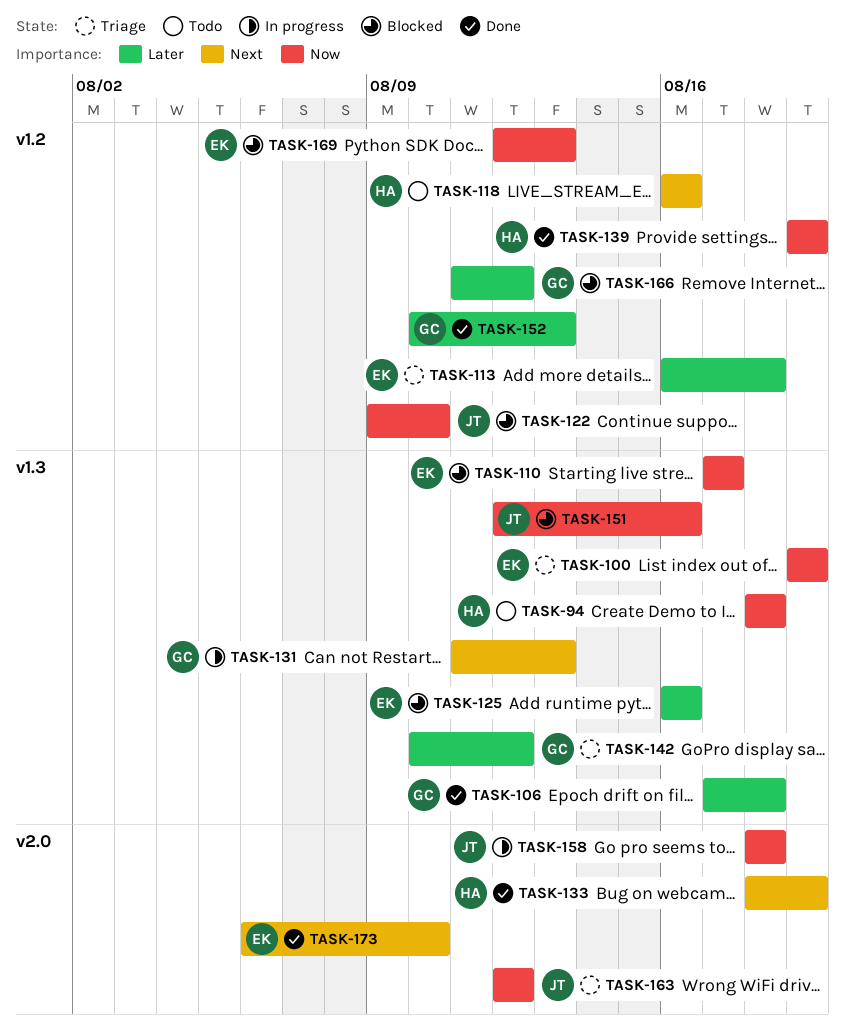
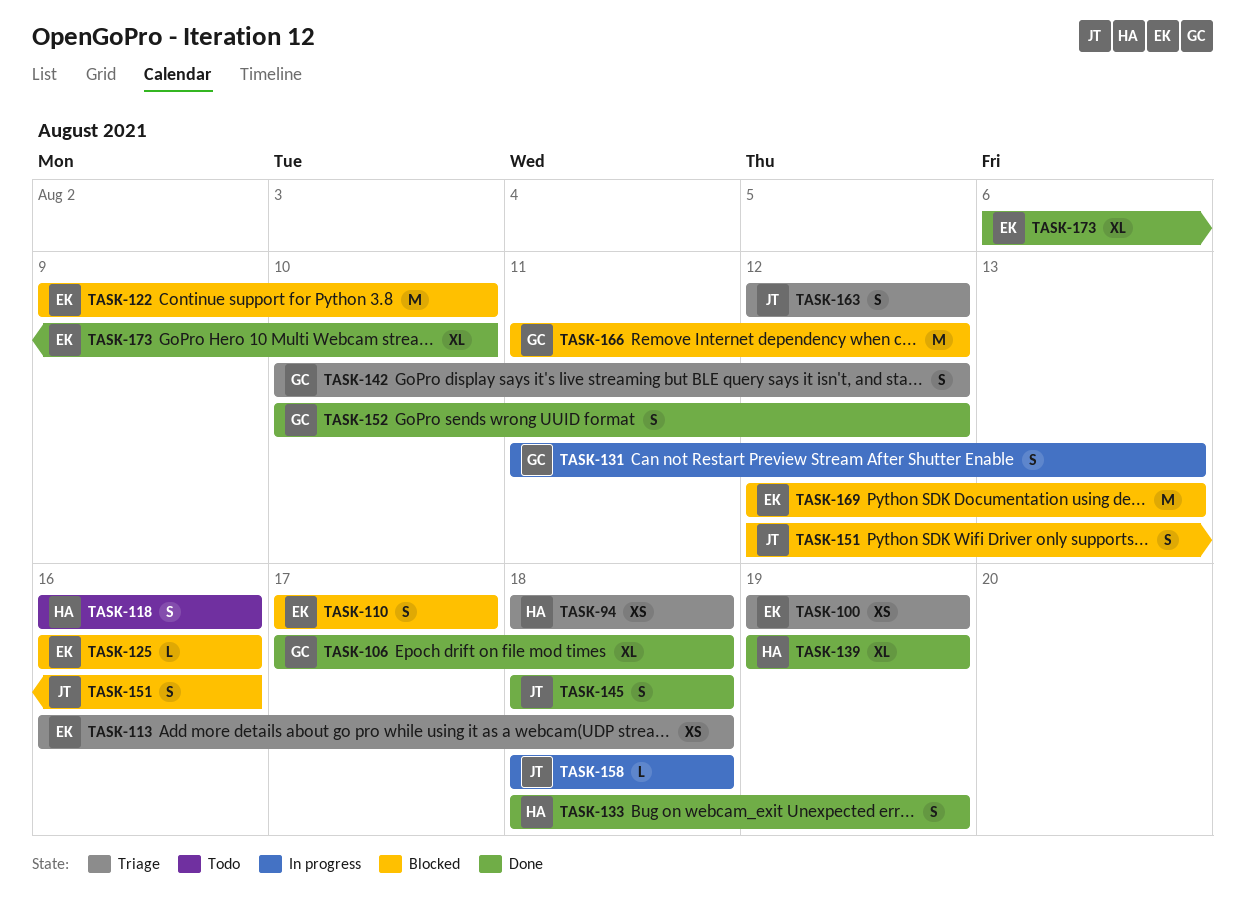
TASK-94, status: Todo -> Triage
TASK-122, owner: JT -> EK
TASK-145: none -> present
TASK-152, due: Aug 13 -> Aug 12

